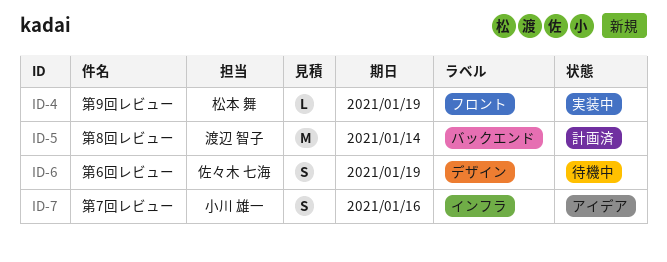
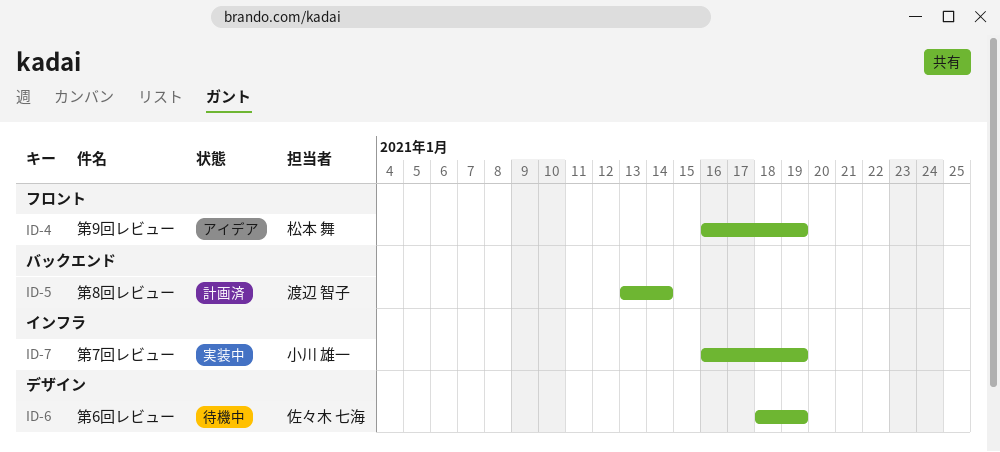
ID-4, status: 実装中 -> アイデア
ID-7, status: アイデア -> 実装中
ID-7, due: Jan 16 -> Jan 19

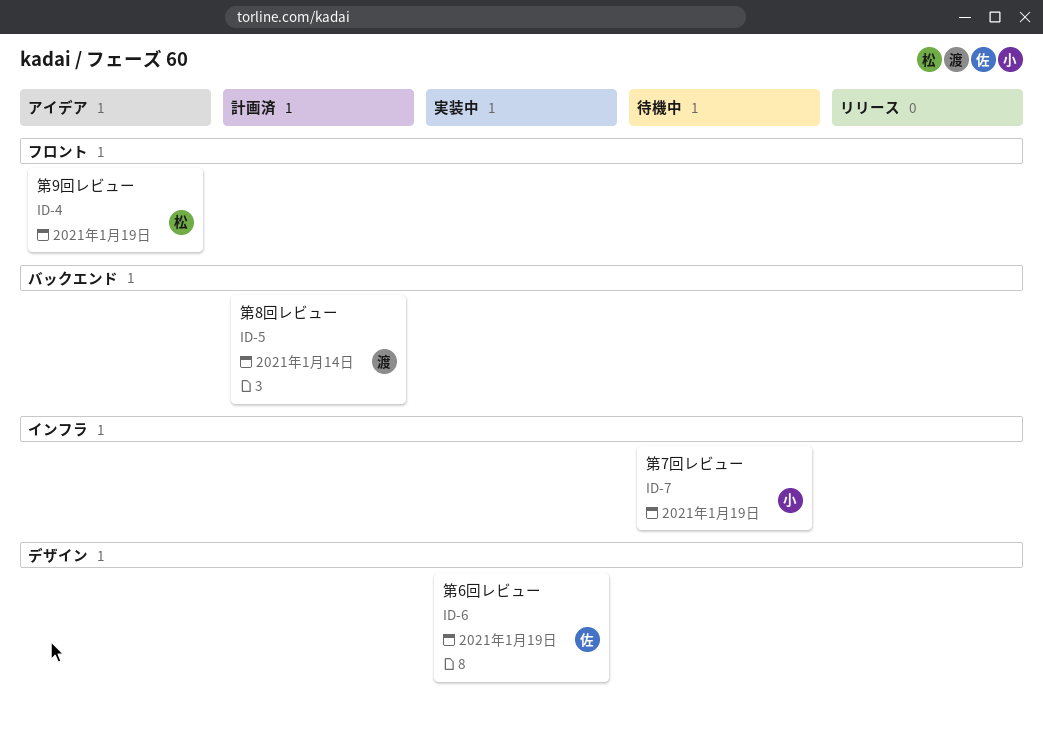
ID-6, status: 待機中 -> 実装中
ID-7, status: 実装中 -> 待機中

